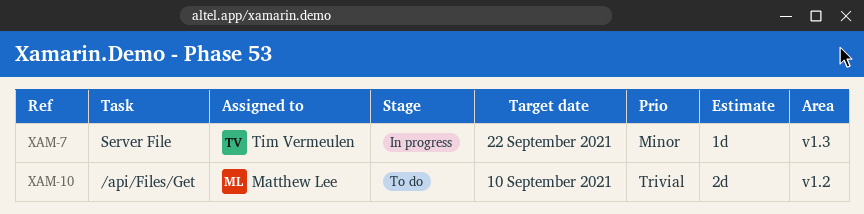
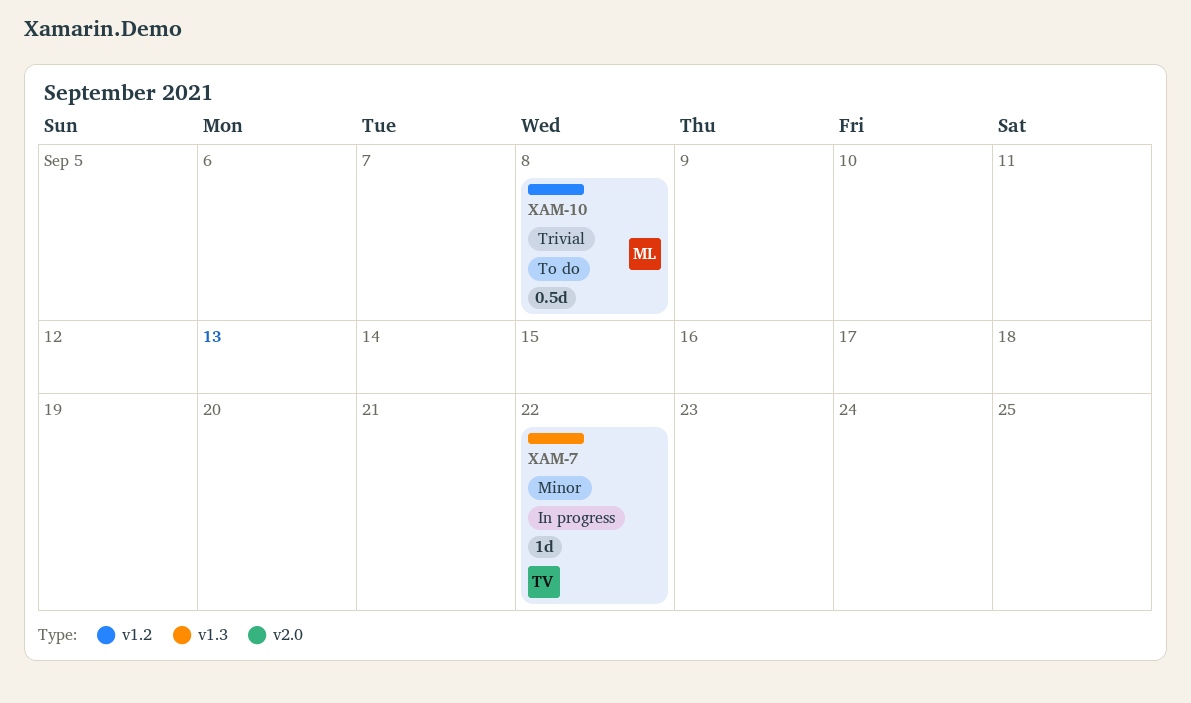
XAM-10, estimate: 2d -> 0.5d
XAM-10, due: Sep 10 -> Sep 8

